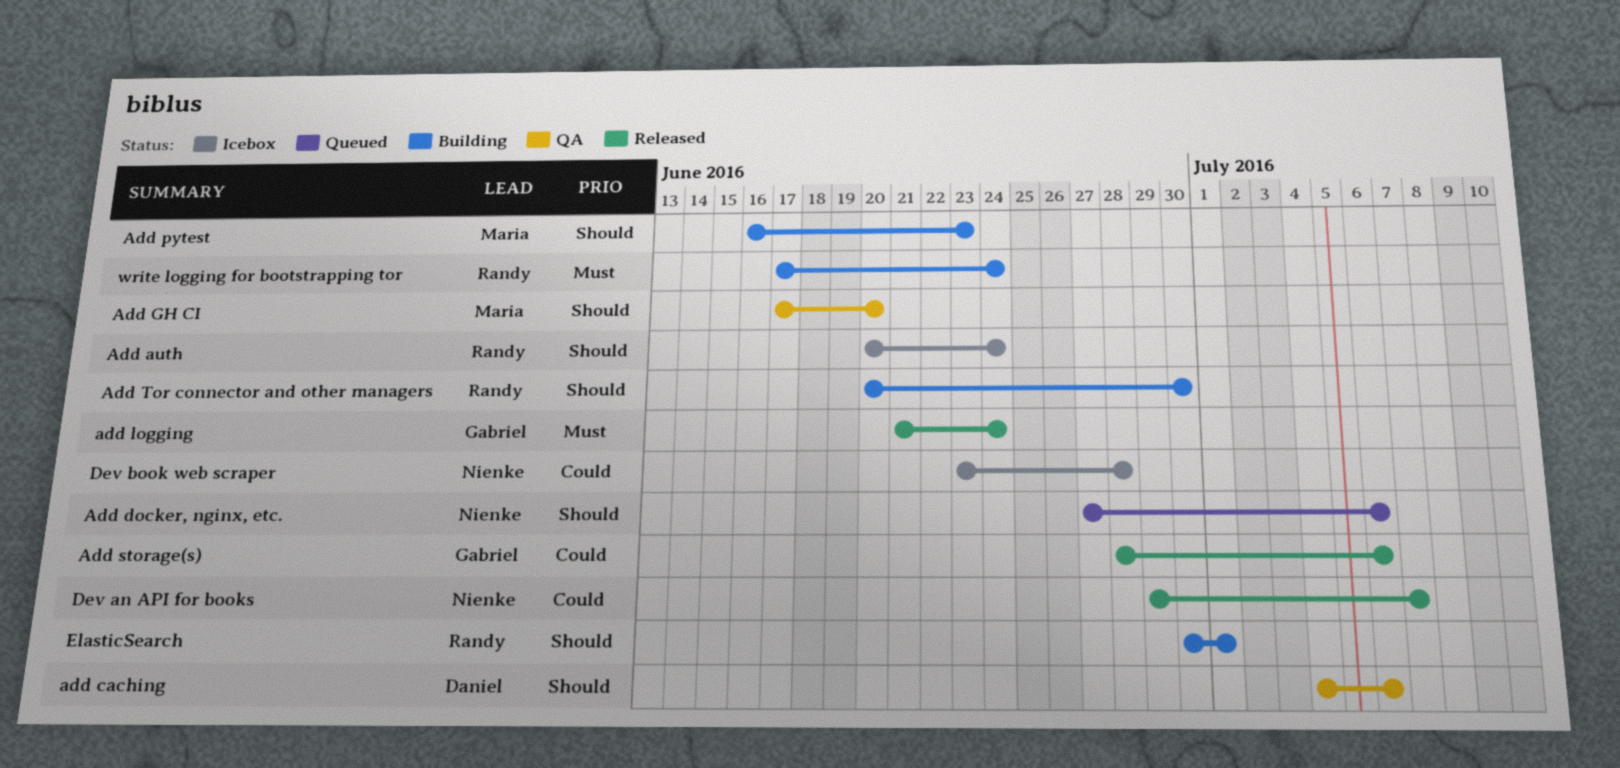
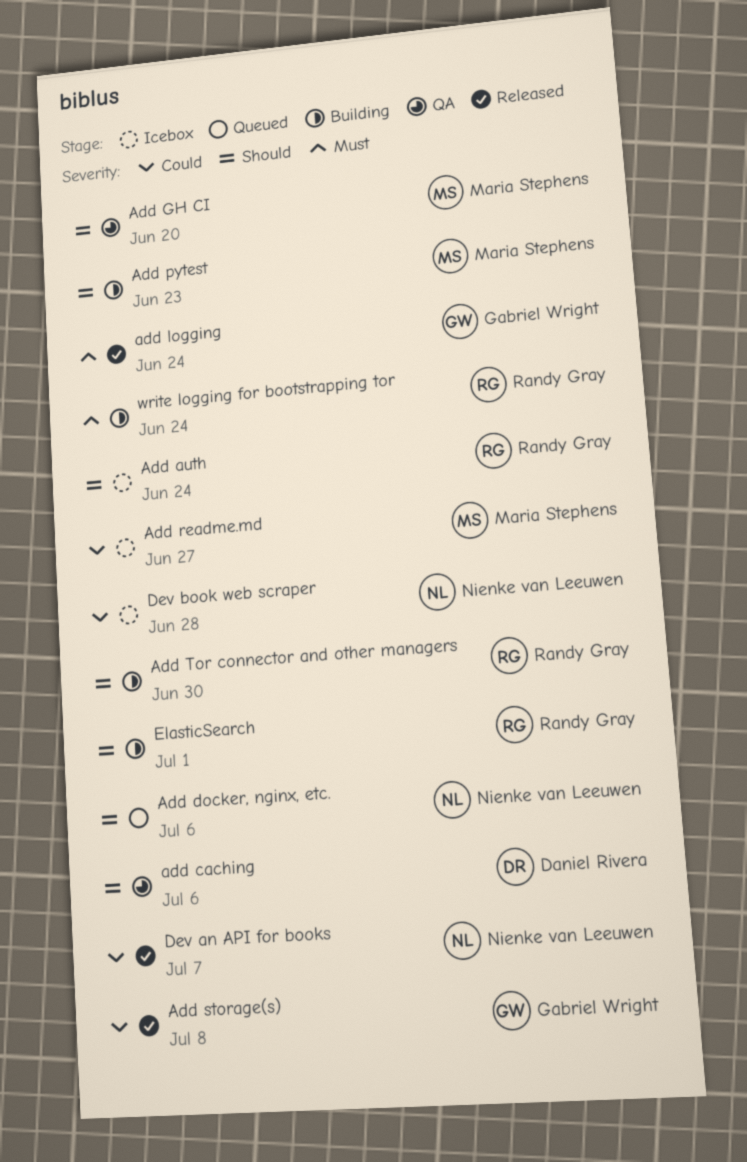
Add readme.md: none -> present
Add storage(s), due: Jul 6 -> Jul 8

